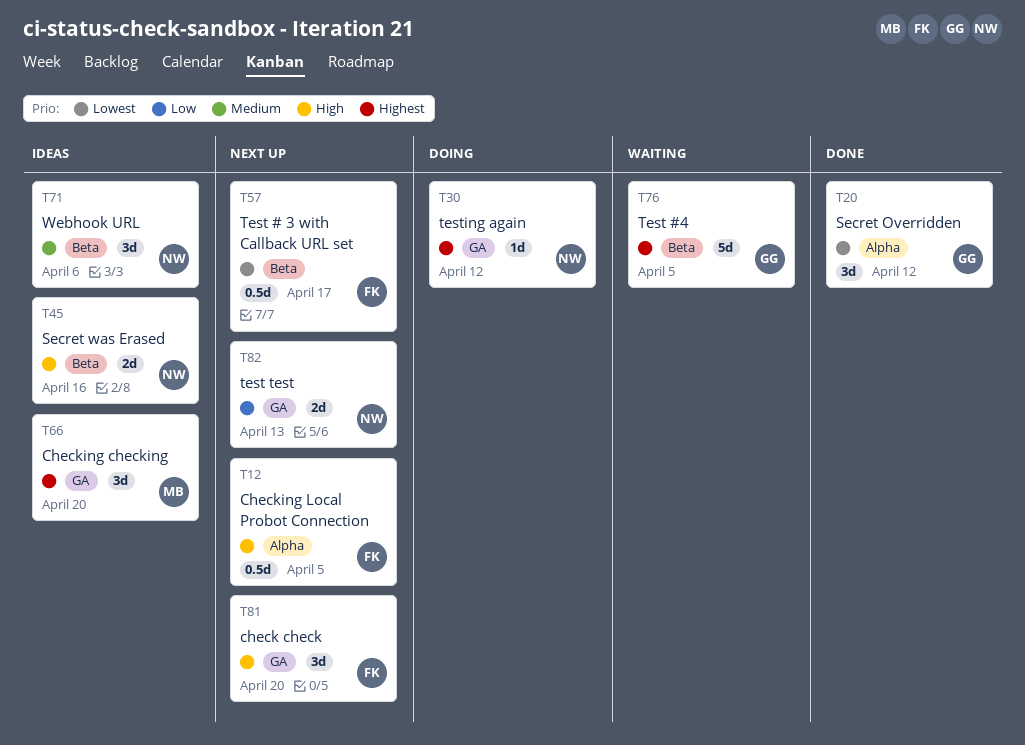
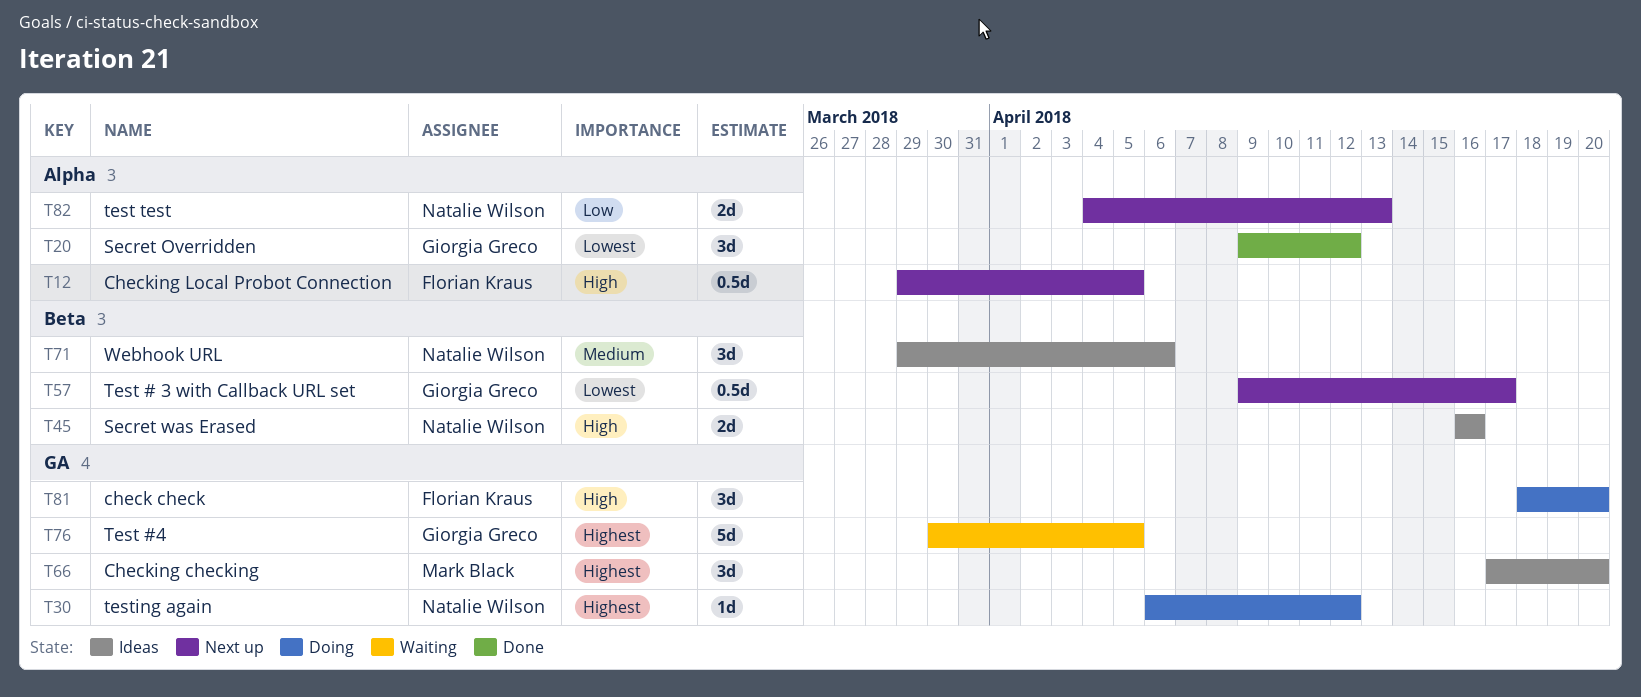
T57, owner: Florian Kraus -> Giorgia Greco
T76, label: Beta -> GA
T81, status: Next up -> Doing
T82, label: GA -> Alpha

